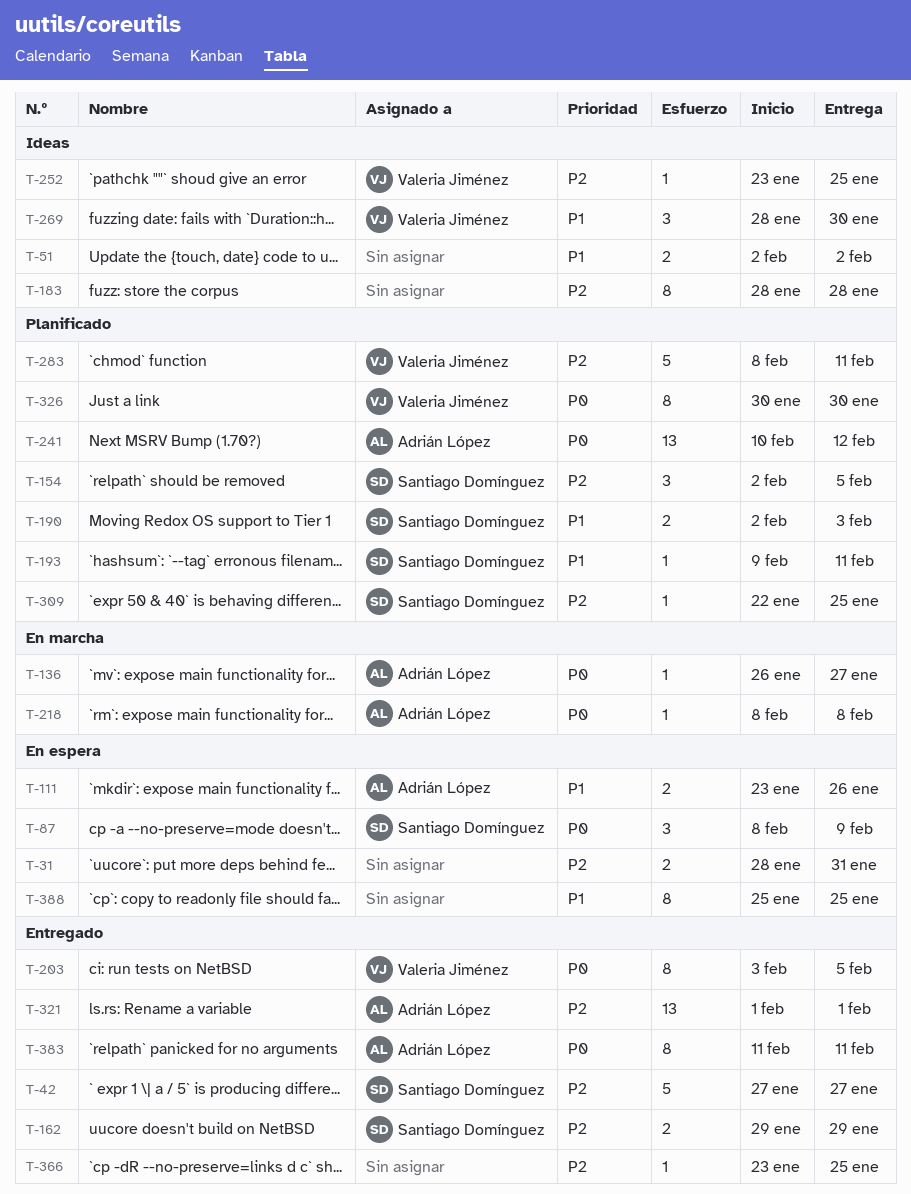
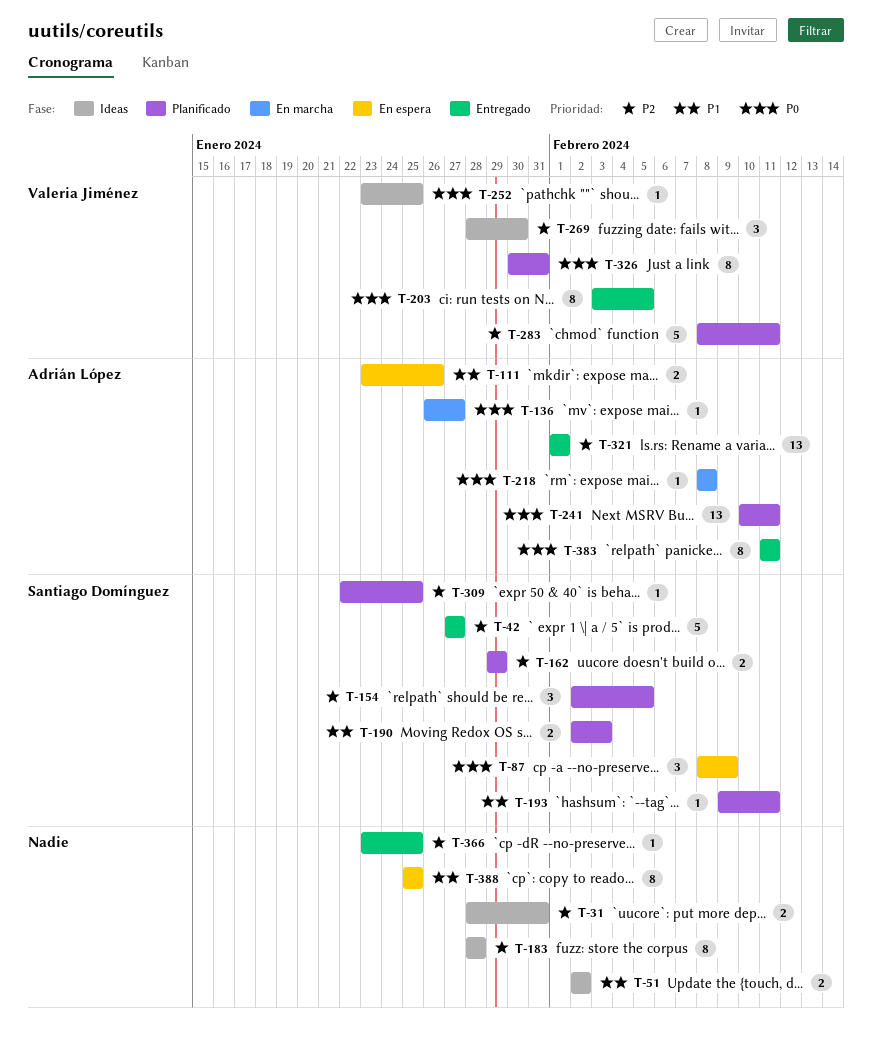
T-31, status: En espera -> Ideas
T-162, status: Entregado -> Planificado
T-241, due: Feb 12 -> Feb 11
T-252, priority: P2 -> P0
T-269, priority: P1 -> P2
T-326, due: Jan 30 -> Jan 31

